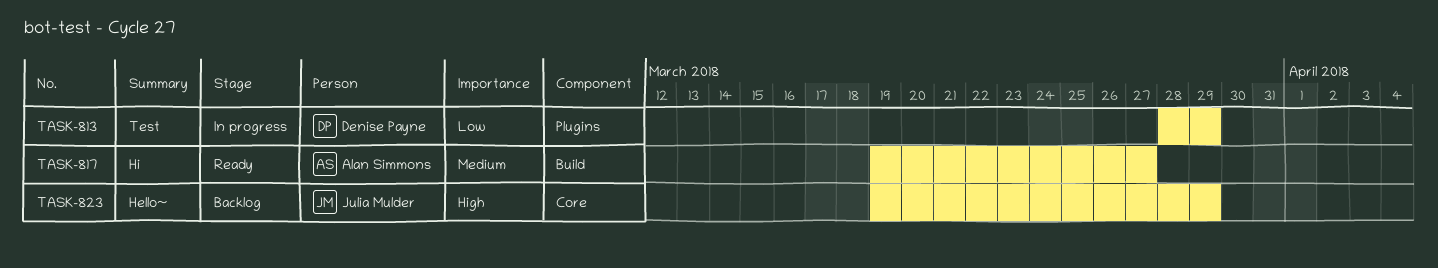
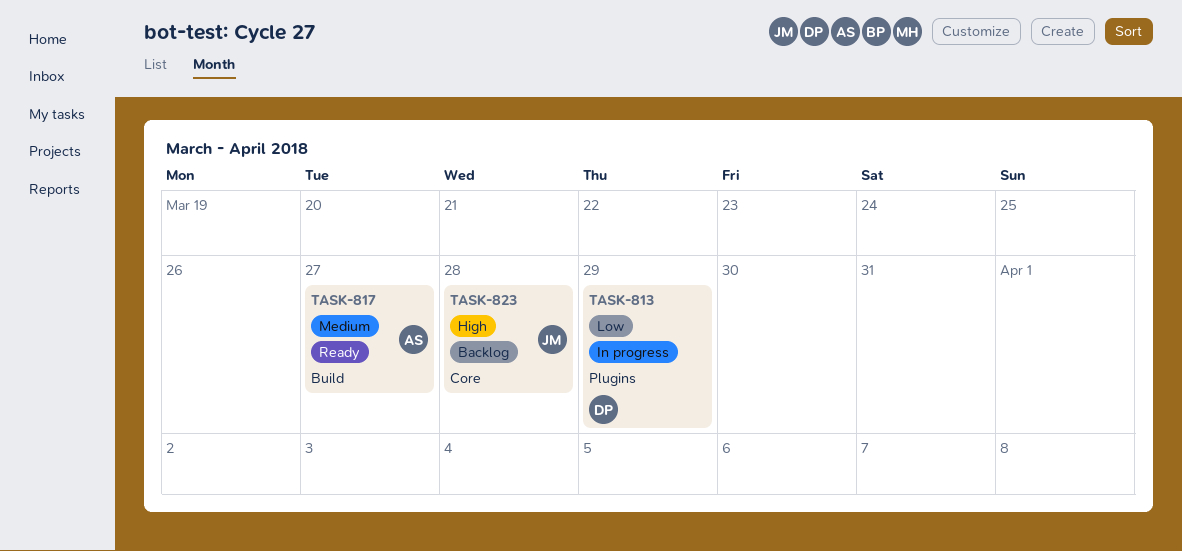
TASK-823, due: Mar 29 -> Mar 28

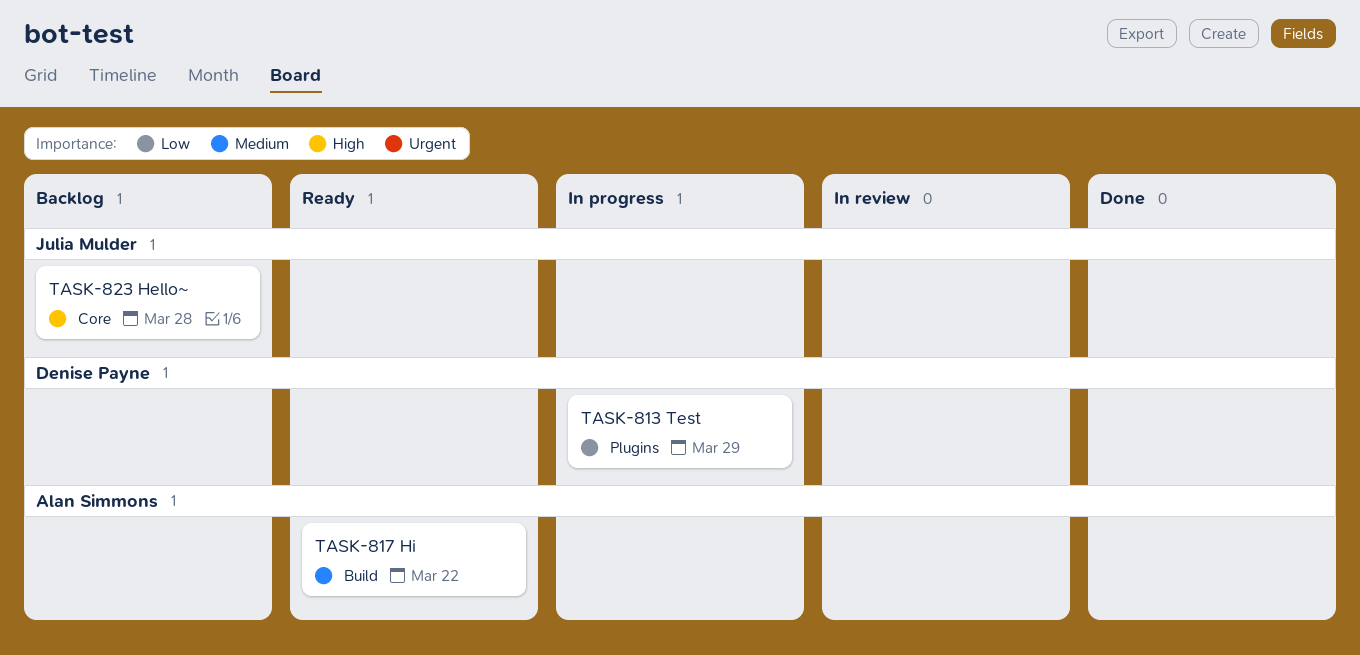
TASK-817, due: Mar 27 -> Mar 22

